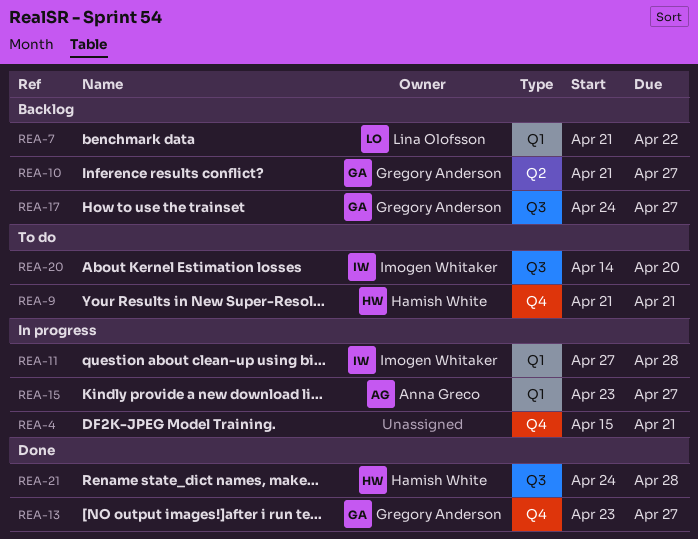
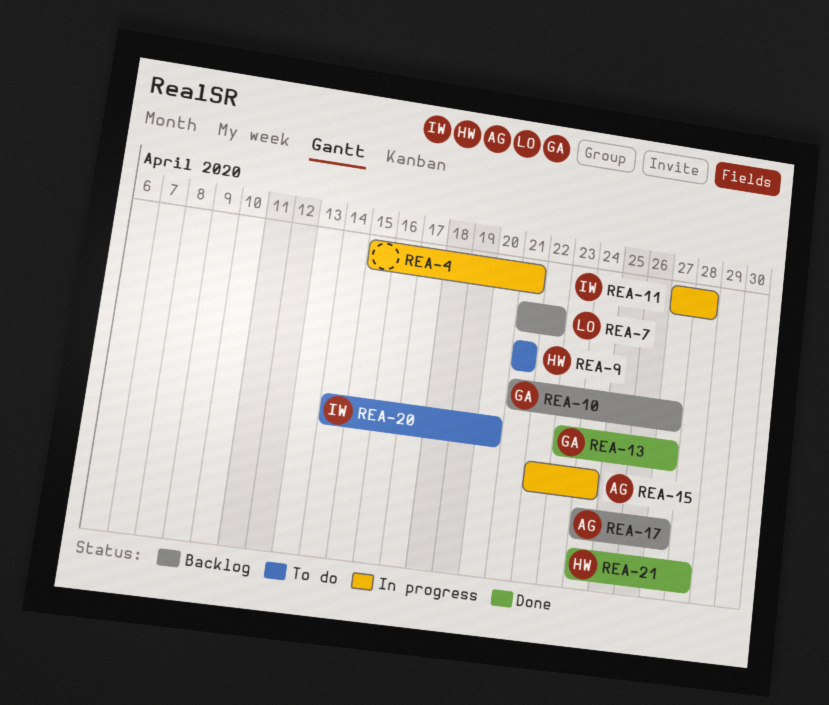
REA-15, start: Apr 23 -> Apr 22
REA-15, due: Apr 27 -> Apr 24
REA-17, owner: Gregory Anderson -> Anna Greco

